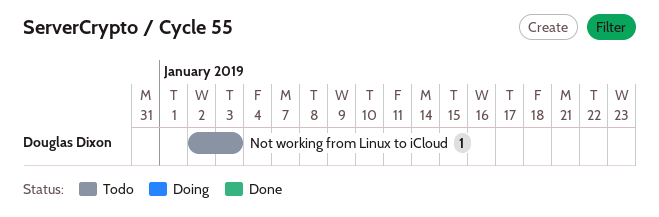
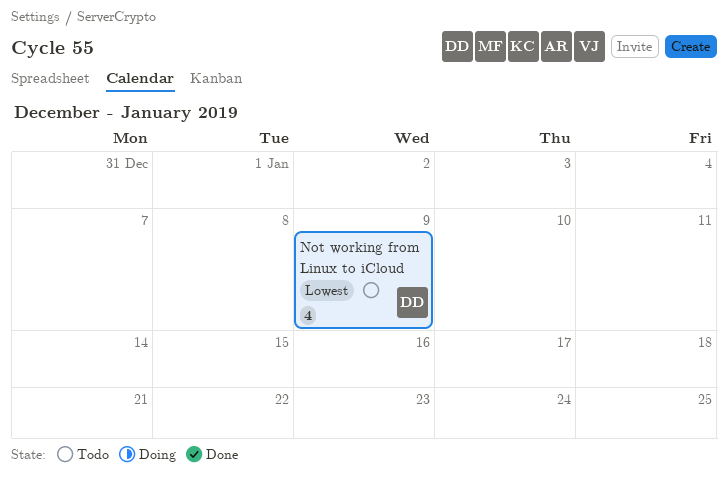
Not working from Linux to iCloud, estimate: 1 -> 4
Not working from Linux to iCloud, due: Jan 3 -> Jan 9

